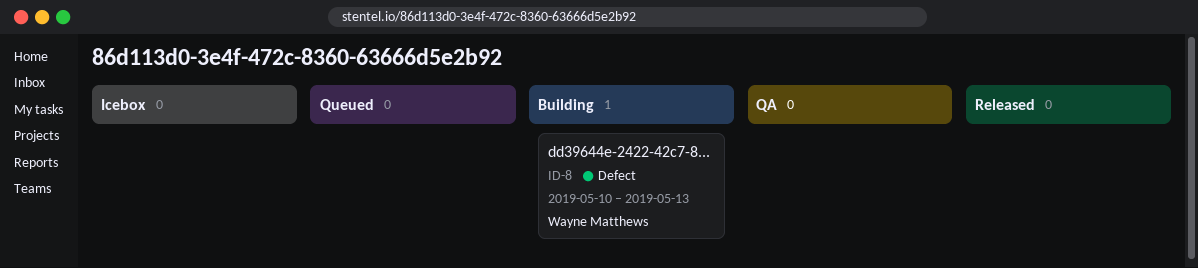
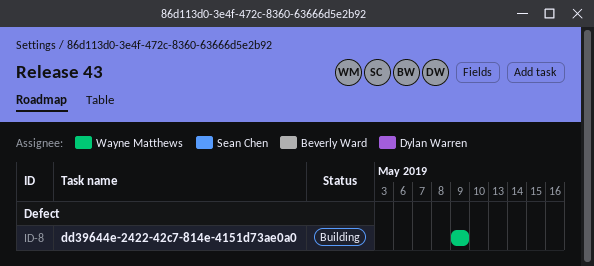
ID-8, start: May 10 -> May 9
ID-8, due: May 13 -> May 9

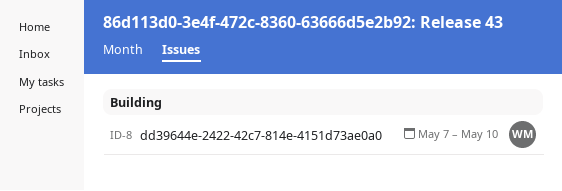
ID-8, start: May 9 -> May 7
ID-8, due: May 9 -> May 10

